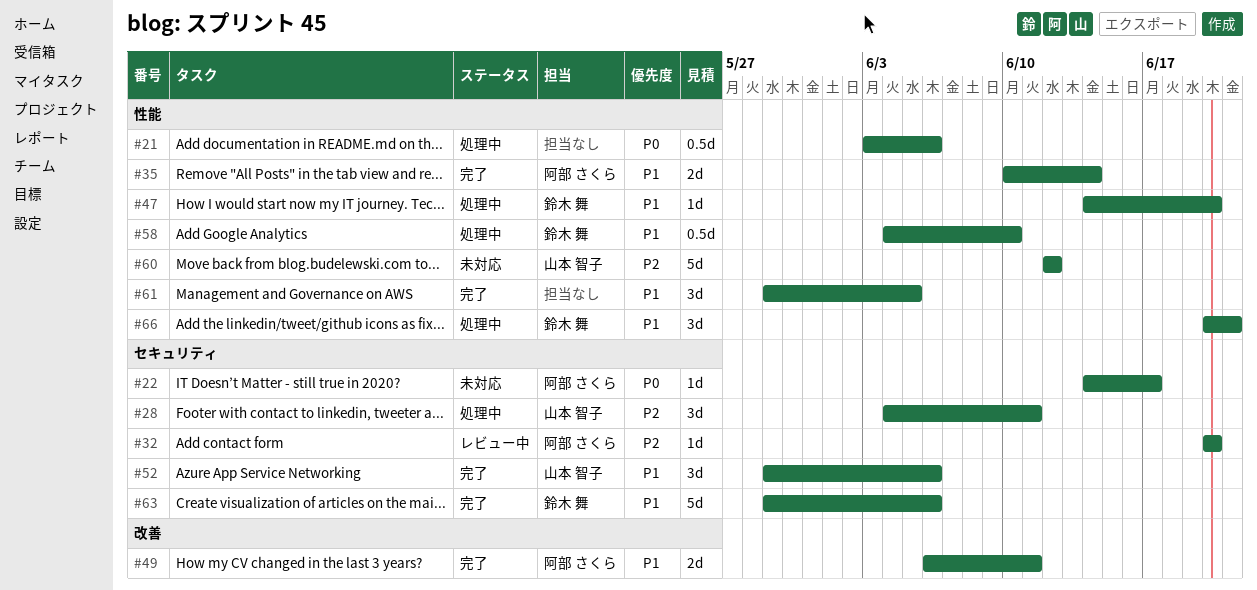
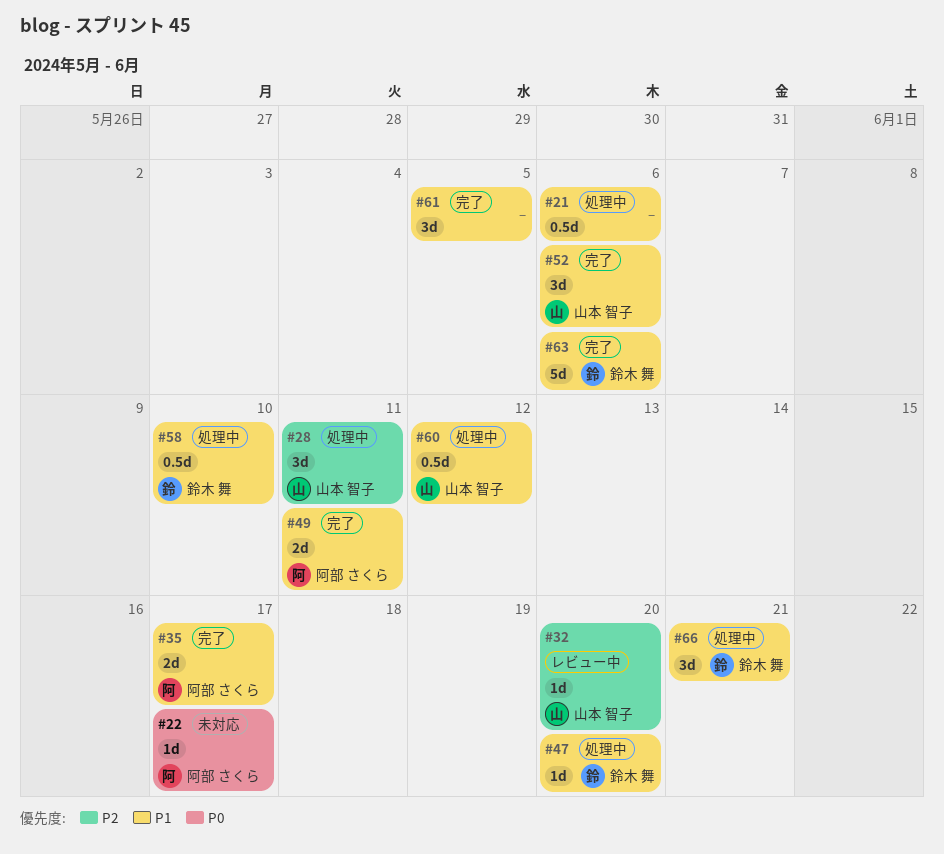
#21, priority: P0 -> P1
#32, owner: 阿部 さくら -> 山本 智子
#35, due: Jun 14 -> Jun 17
#60, status: 未対応 -> 処理中
#60, priority: P2 -> P1
#60, estimate: 5d -> 0.5d

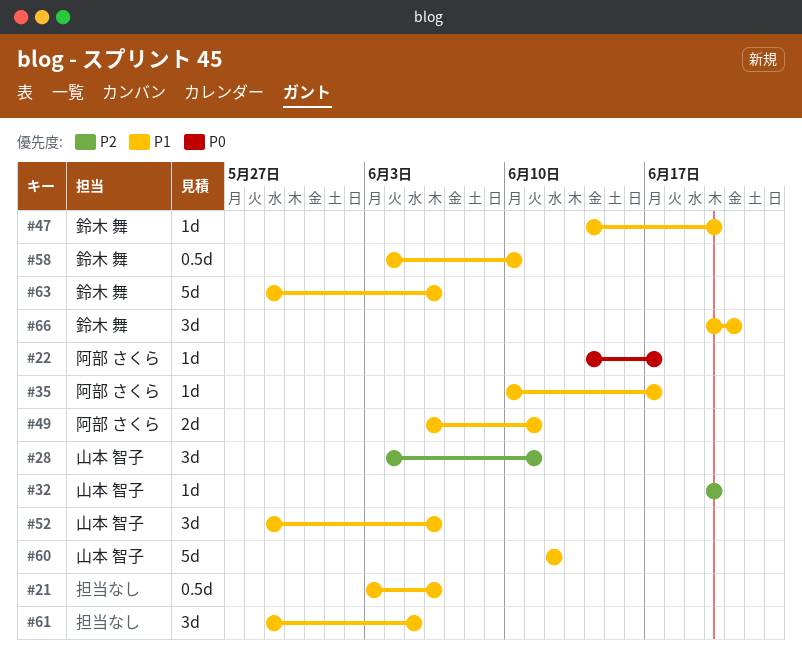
#35, estimate: 2d -> 1d
#60, estimate: 0.5d -> 5d

